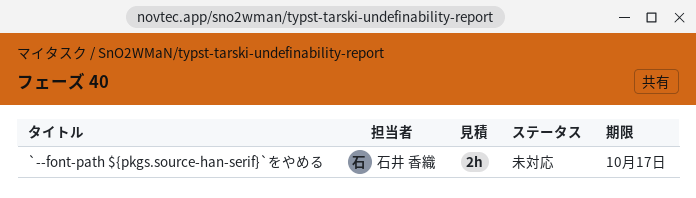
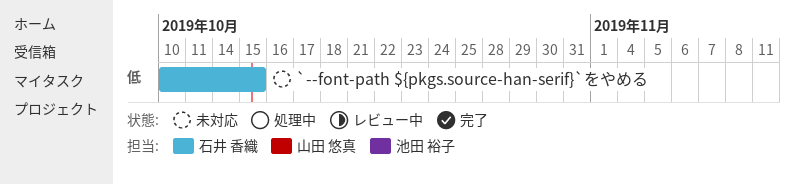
`--font-path ${pkgs.source-han-serif}`をやめる, due: Oct 17 -> Oct 15

